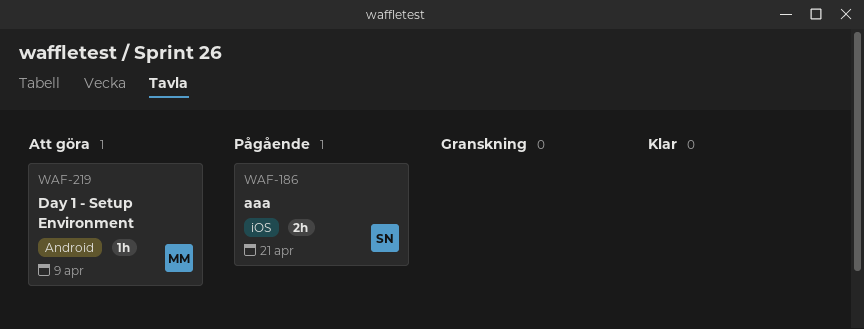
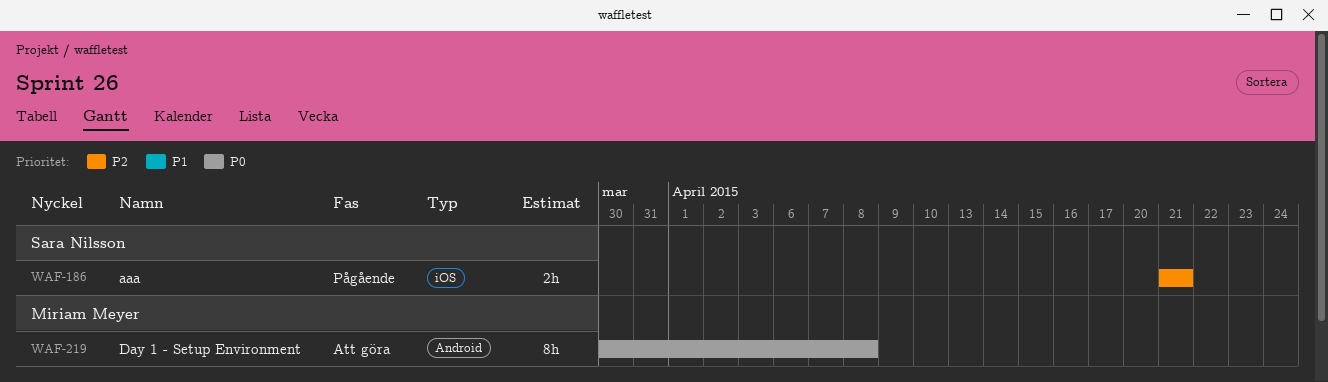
WAF-219, estimate: 1h -> 8h
WAF-219, due: Apr 9 -> Apr 8

